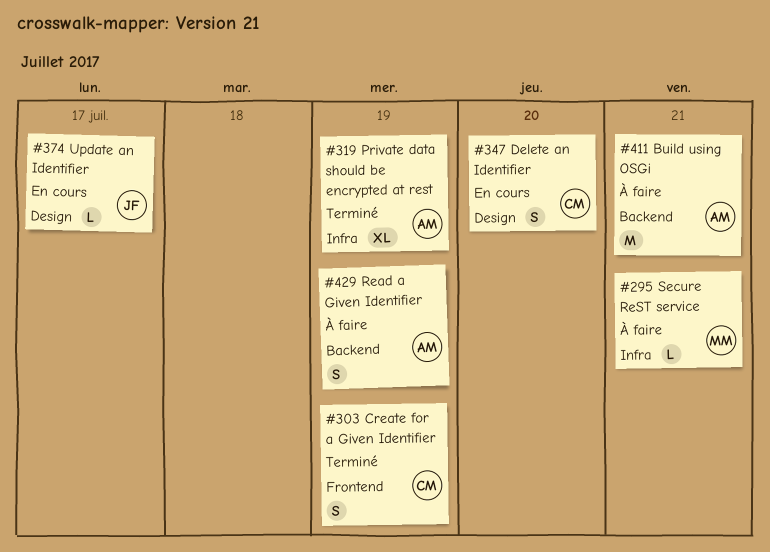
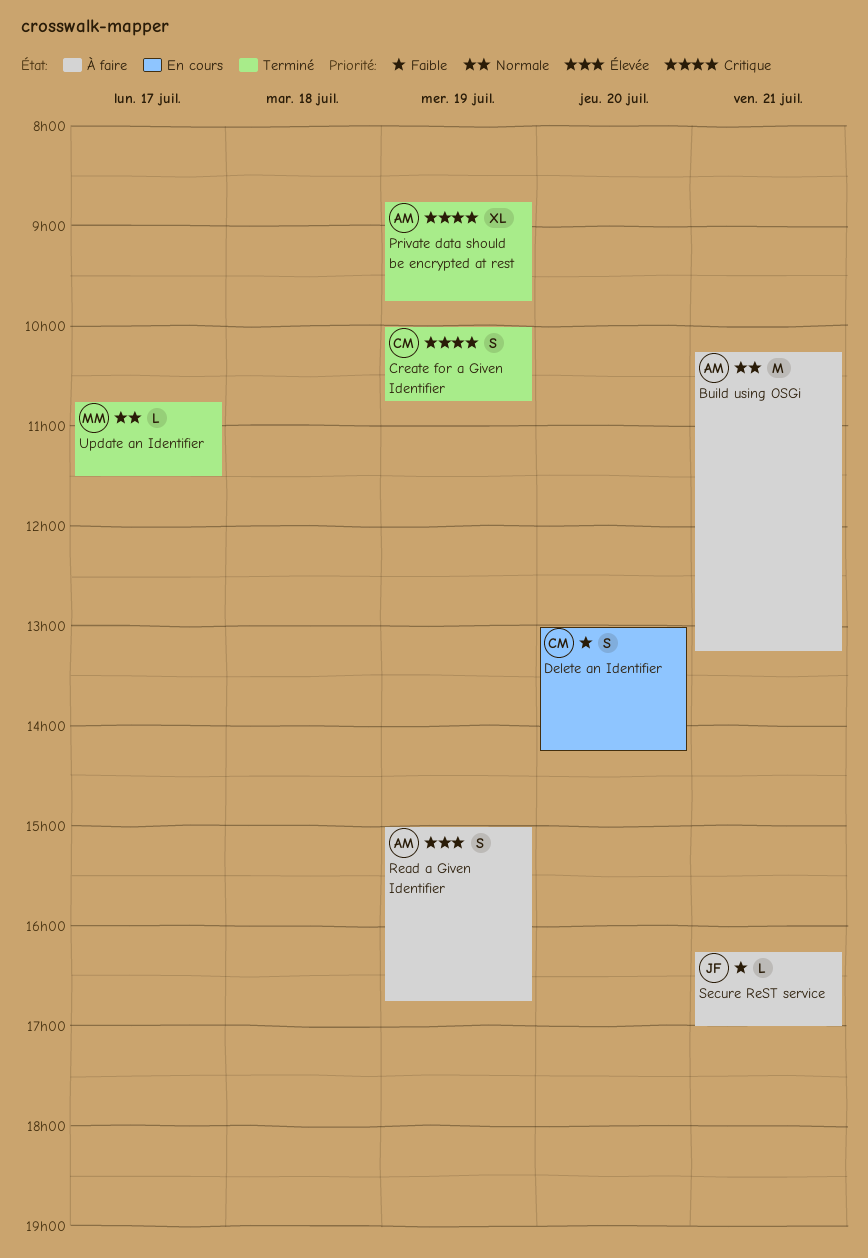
Secure ReST service, owner: MM -> JF
Update an Identifier, status: En cours -> Terminé
Update an Identifier, owner: JF -> MM

